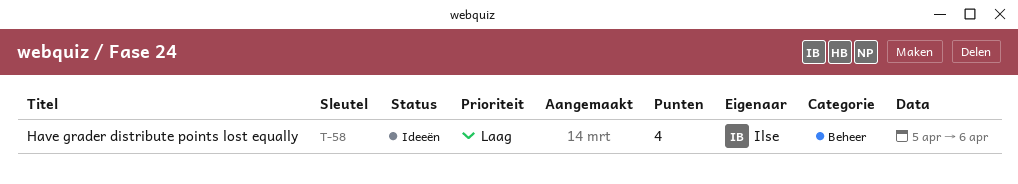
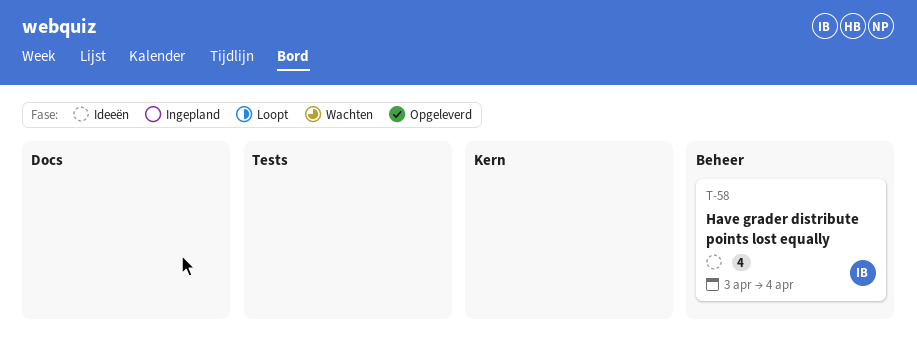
T-58, start: Apr 5 -> Apr 3
T-58, due: Apr 6 -> Apr 4

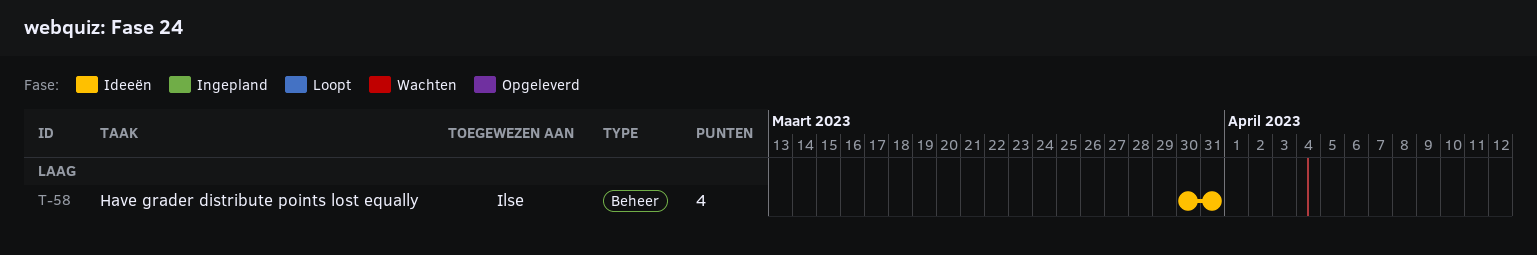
T-58, start: Apr 3 -> Mar 30
T-58, due: Apr 4 -> Mar 31

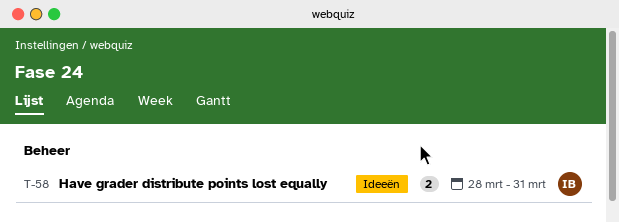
T-58, estimate: 4 -> 2
T-58, start: Mar 30 -> Mar 28

